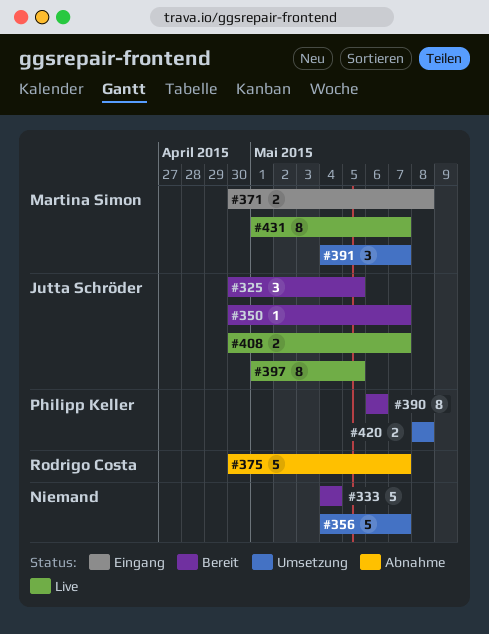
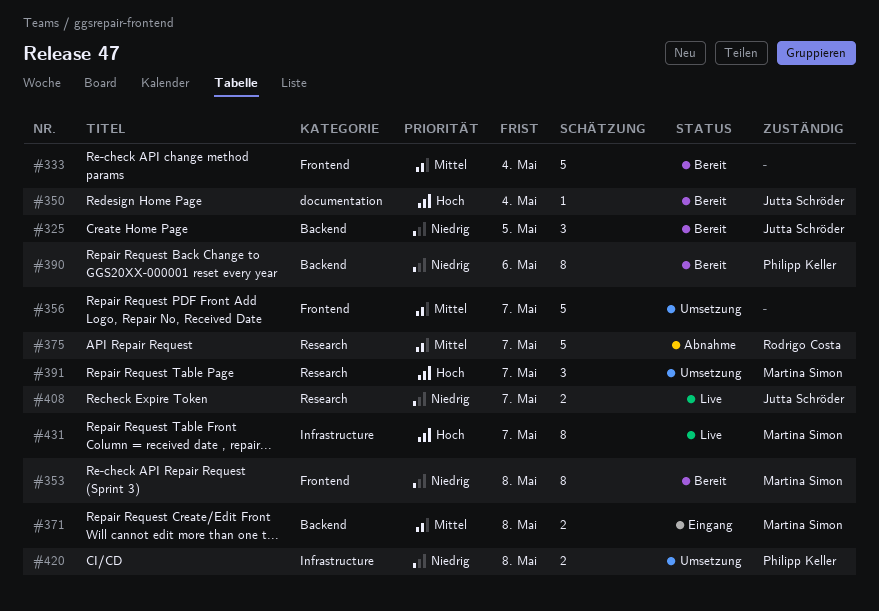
#350, due: May 7 -> May 4
#353: none -> present
#397: present -> none

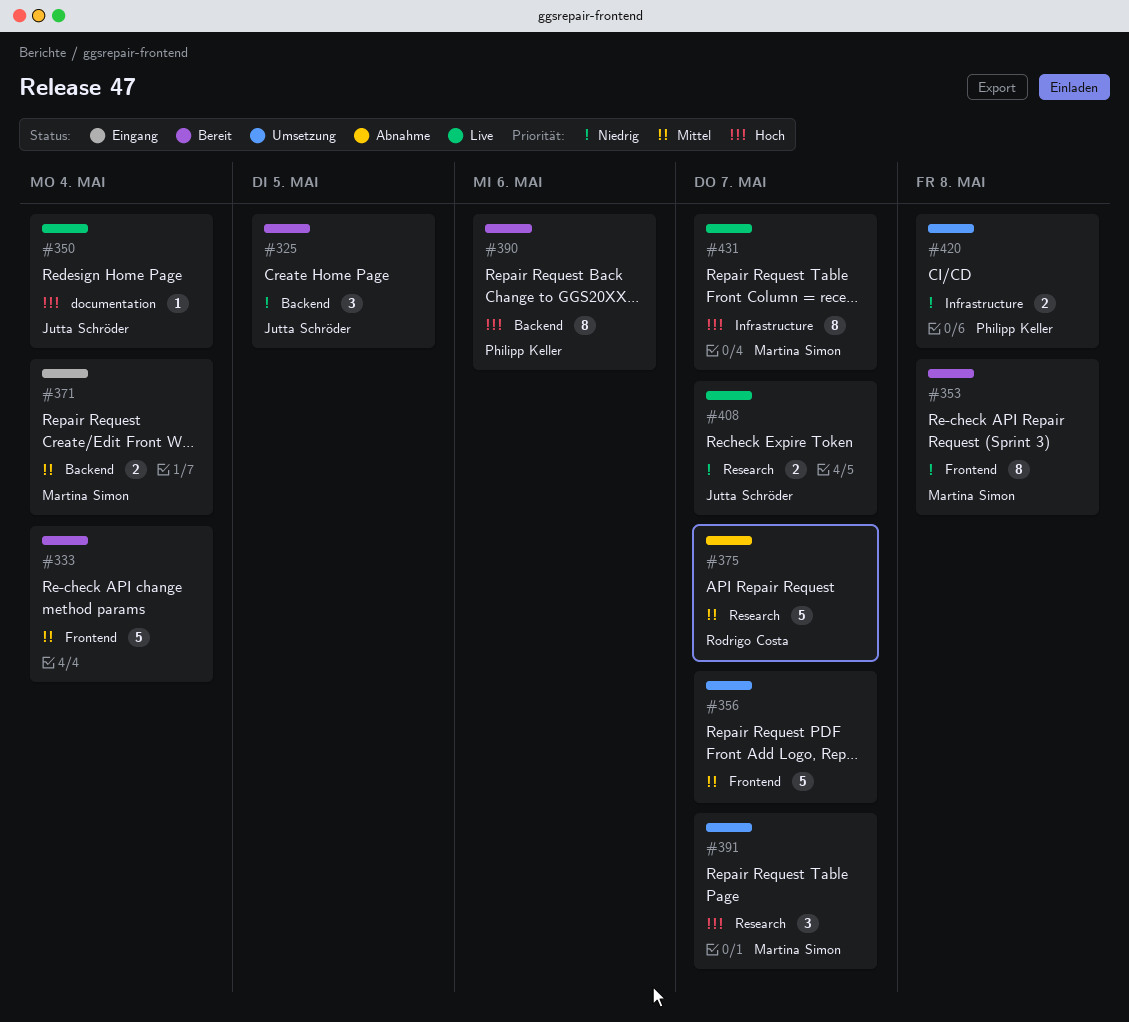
#350, status: Bereit -> Live
#371, due: May 8 -> May 4
#390, priority: Niedrig -> Hoch

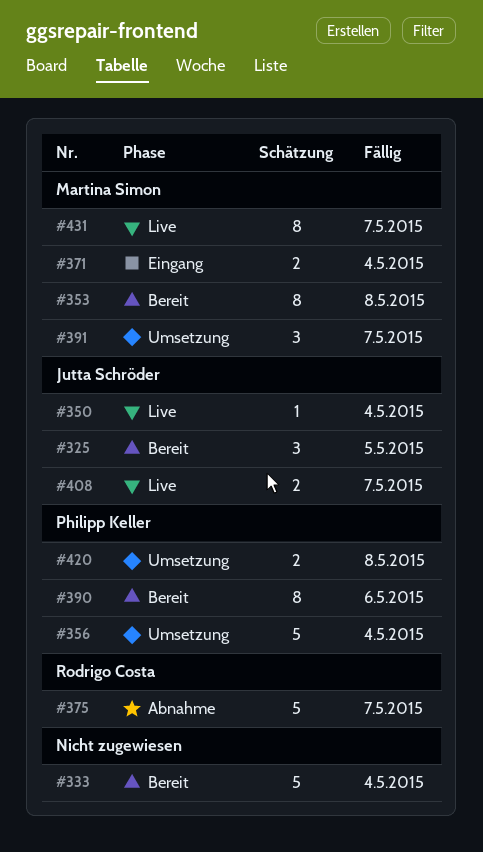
#356, owner: none -> Philipp Keller
#356, due: May 7 -> May 4

